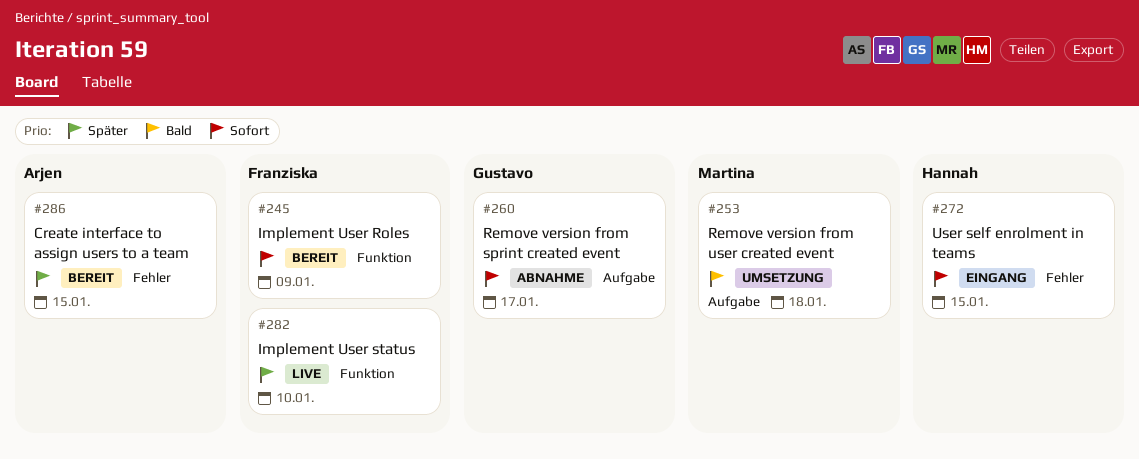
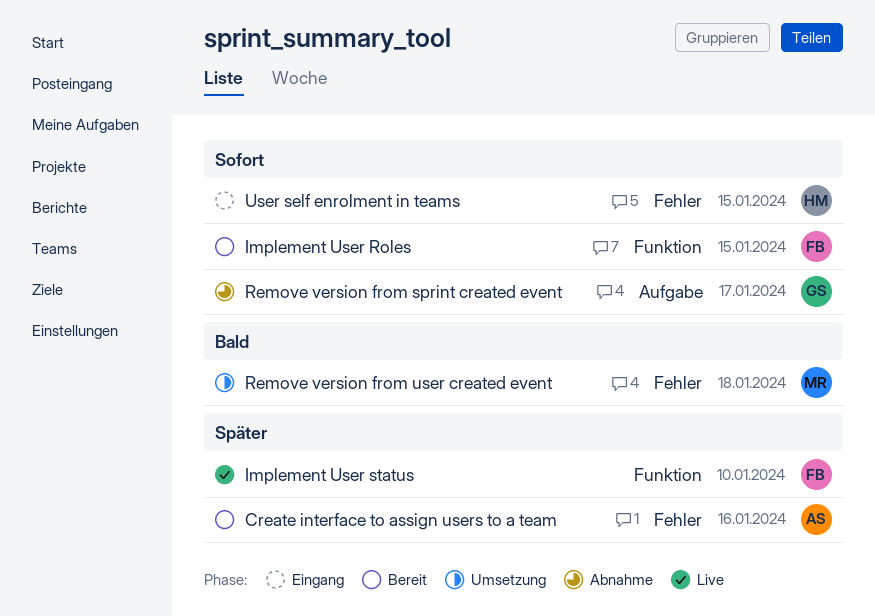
Create interface to assign users to a team, due: Jan 15 -> Jan 16
Implement User Roles, due: Jan 9 -> Jan 15
Remove version from user created event, label: Aufgabe -> Fehler

